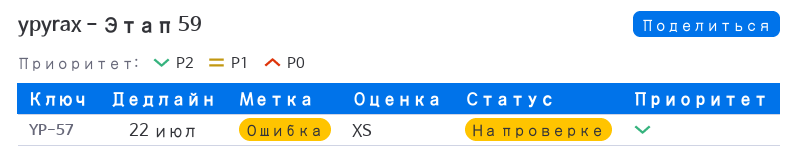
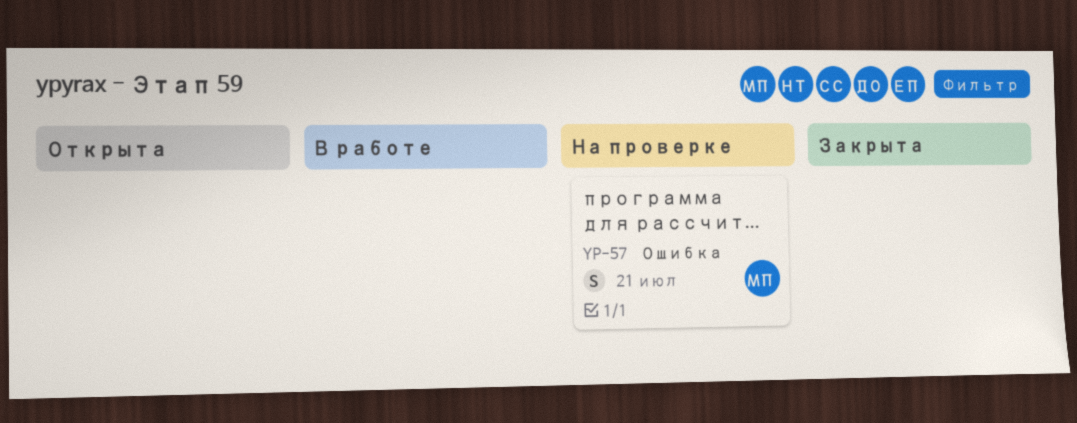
YP-57, estimate: XS -> S
YP-57, due: Jul 22 -> Jul 21

